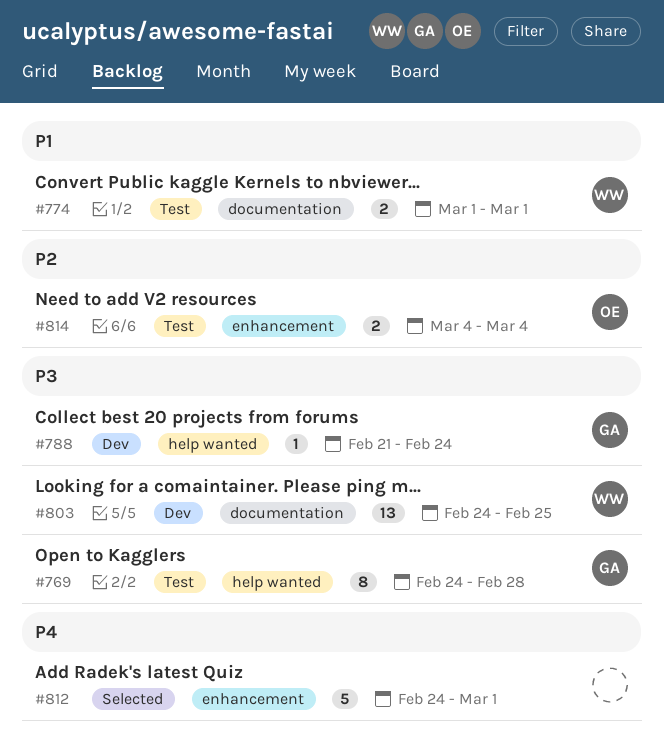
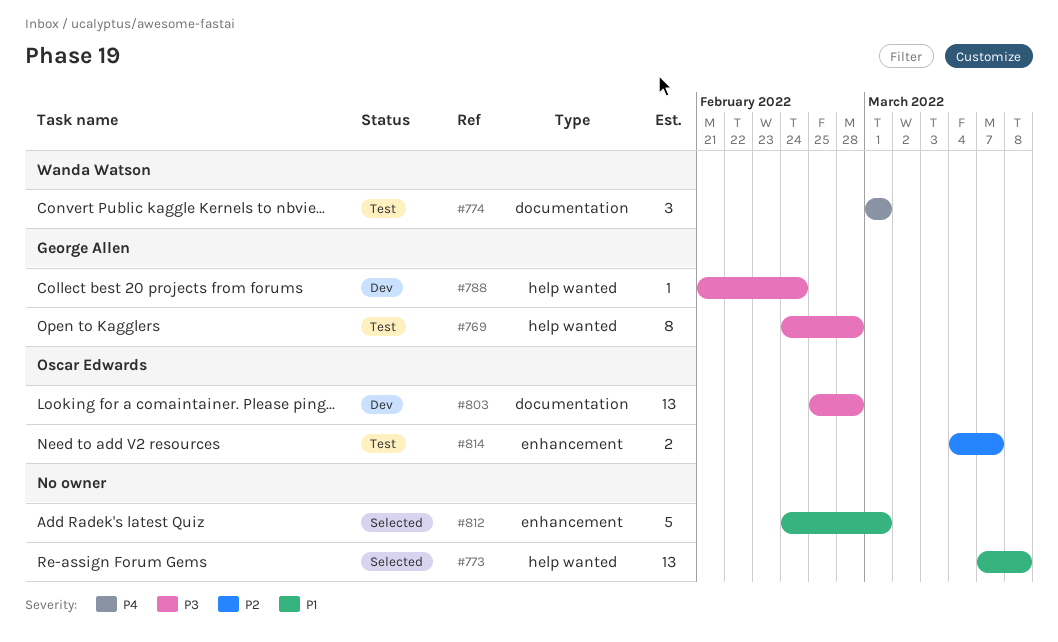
#773: none -> present
#774, priority: P1 -> P4
#774, estimate: 2 -> 3
#803, owner: Wanda Watson -> Oscar Edwards
#803, start: Feb 24 -> Feb 25
#803, due: Feb 25 -> Feb 28
#812, priority: P4 -> P1
#814, due: Mar 4 -> Mar 7

